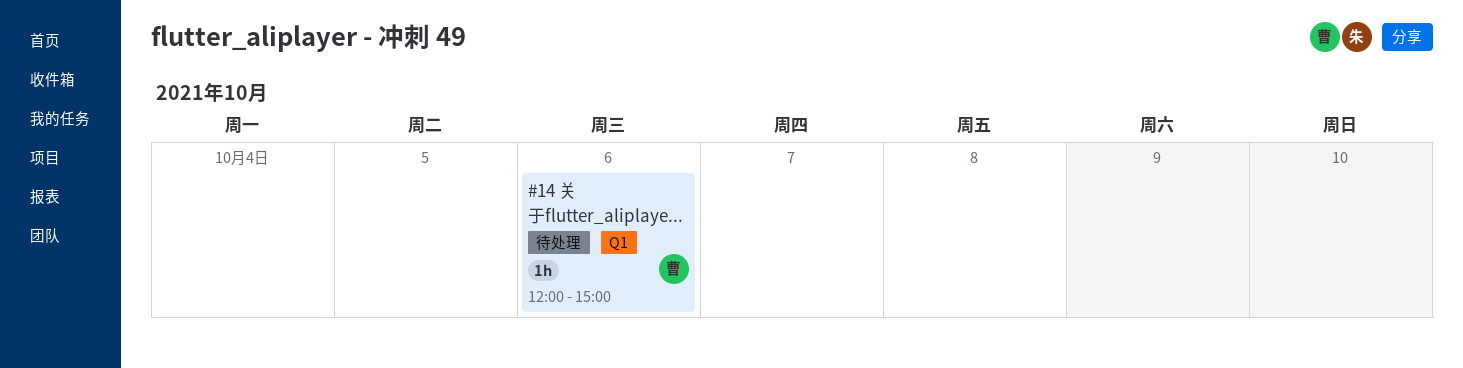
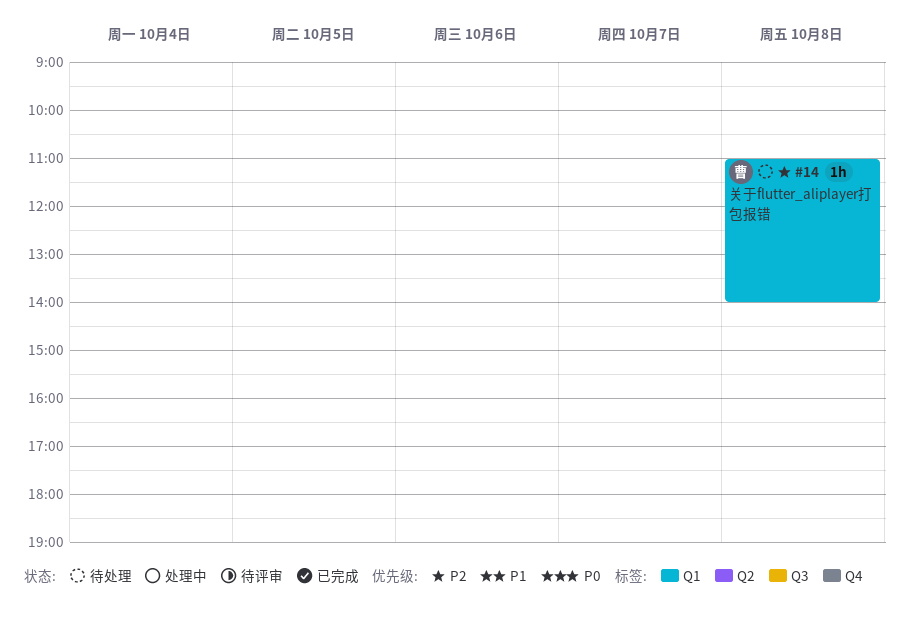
#14, day: Oct 6 -> Oct 8
#14, begins: 12:00 -> 11:00
#14, ends: 15:00 -> 14:00

